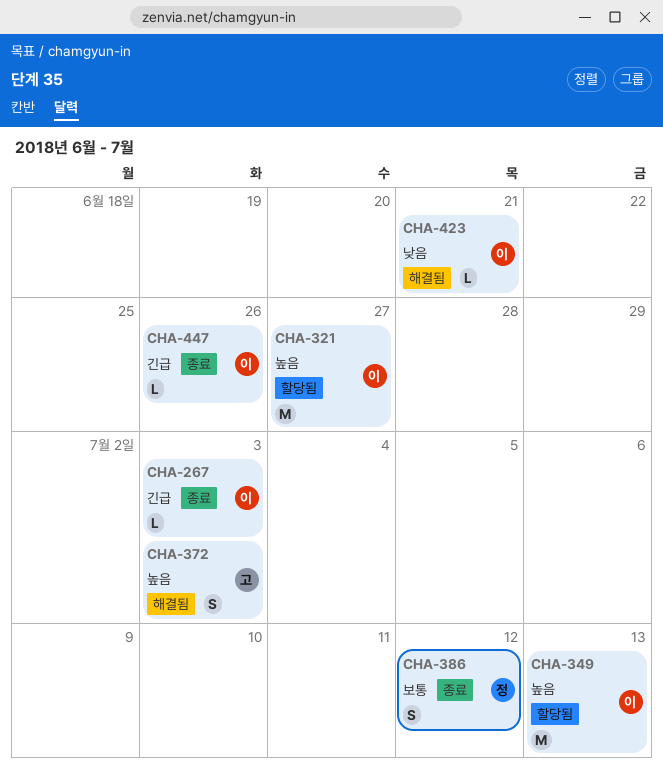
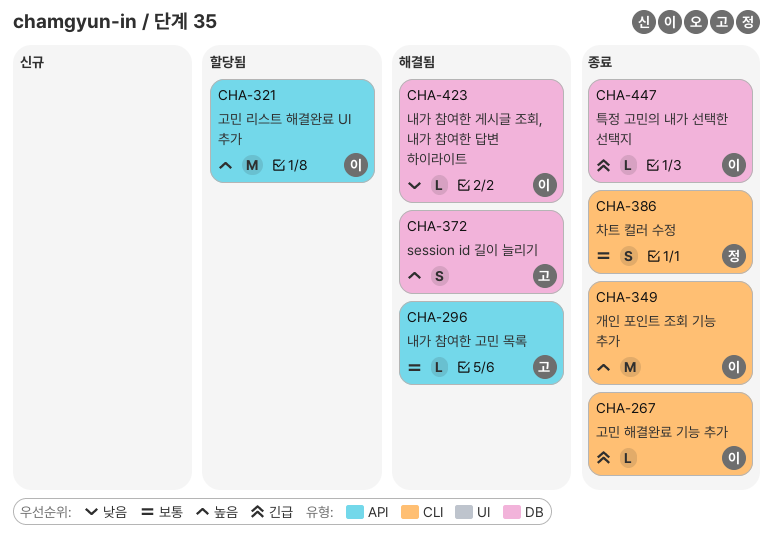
CHA-296: none -> present
CHA-349, status: 할당됨 -> 종료

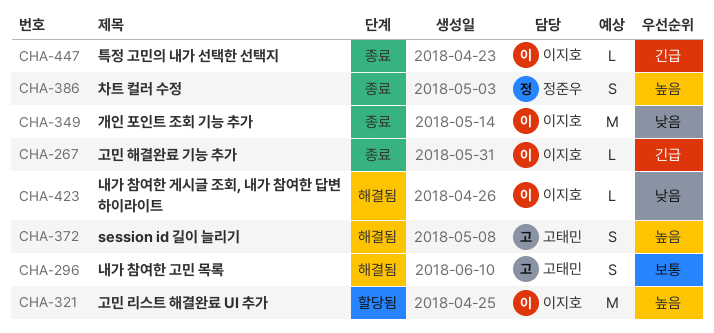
CHA-296, estimate: L -> S
CHA-349, priority: 높음 -> 낮음
CHA-386, priority: 보통 -> 높음

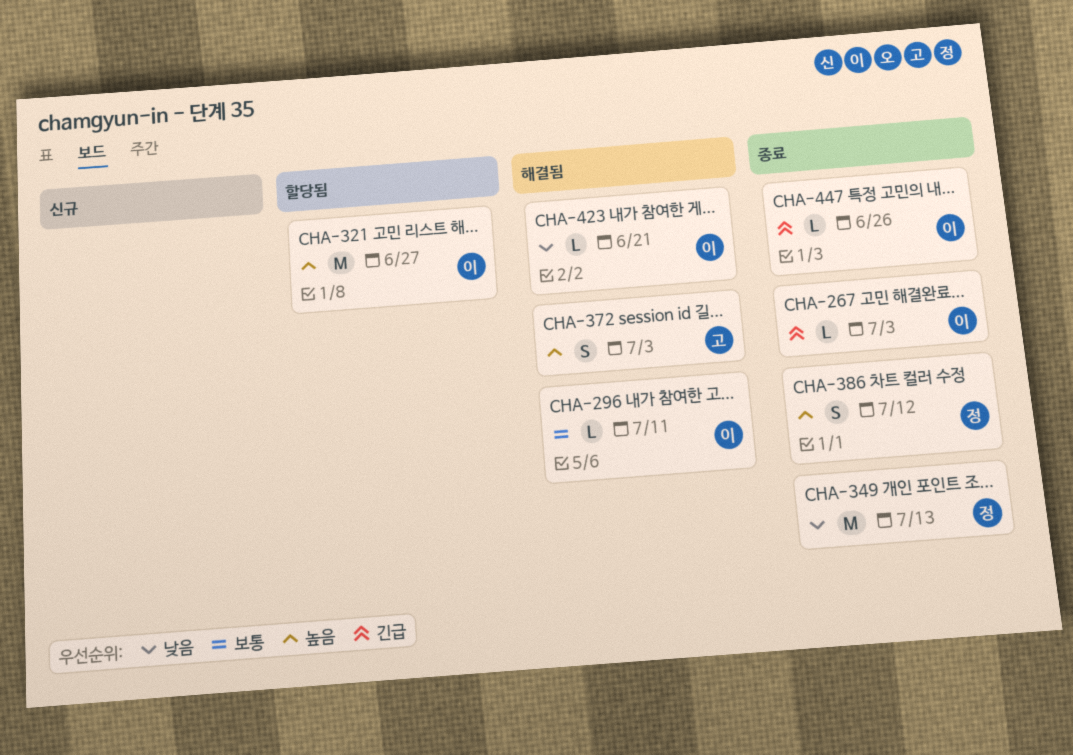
CHA-296, owner: 고태민 -> 이지호
CHA-296, estimate: S -> L
CHA-349, owner: 이지호 -> 정준우

